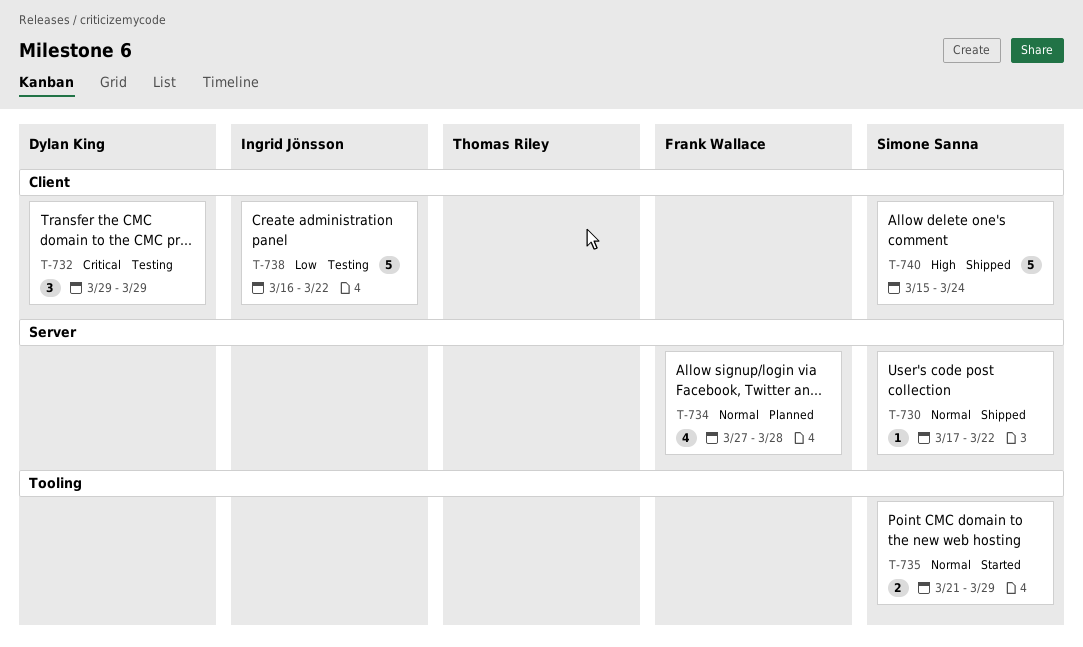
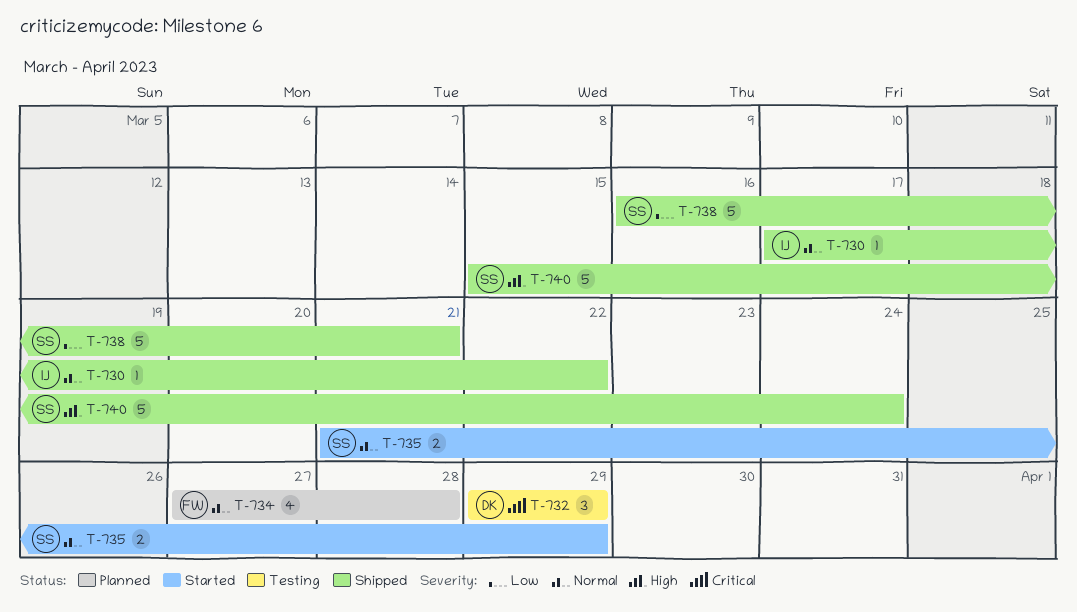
T-730, owner: Simone Sanna -> Ingrid Jönsson
T-738, status: Testing -> Shipped
T-738, owner: Ingrid Jönsson -> Simone Sanna
T-738, due: Mar 22 -> Mar 21

